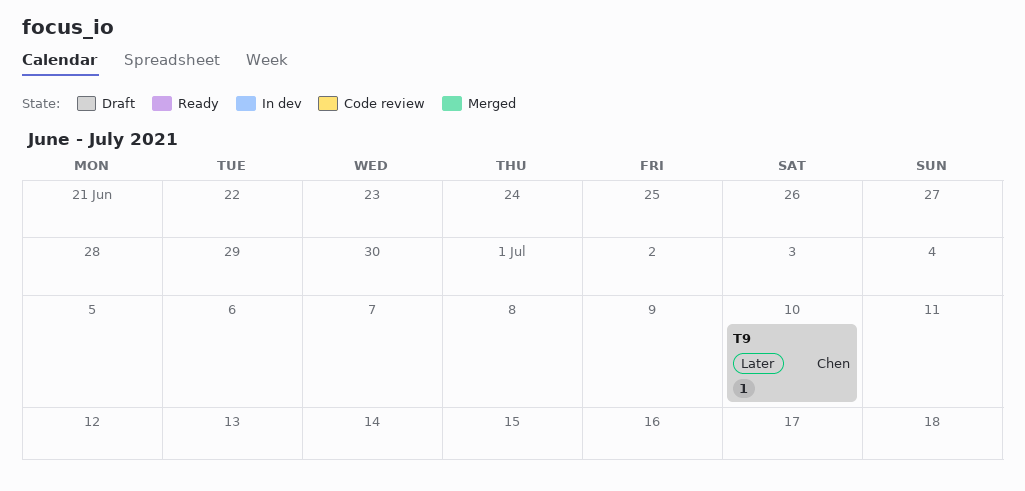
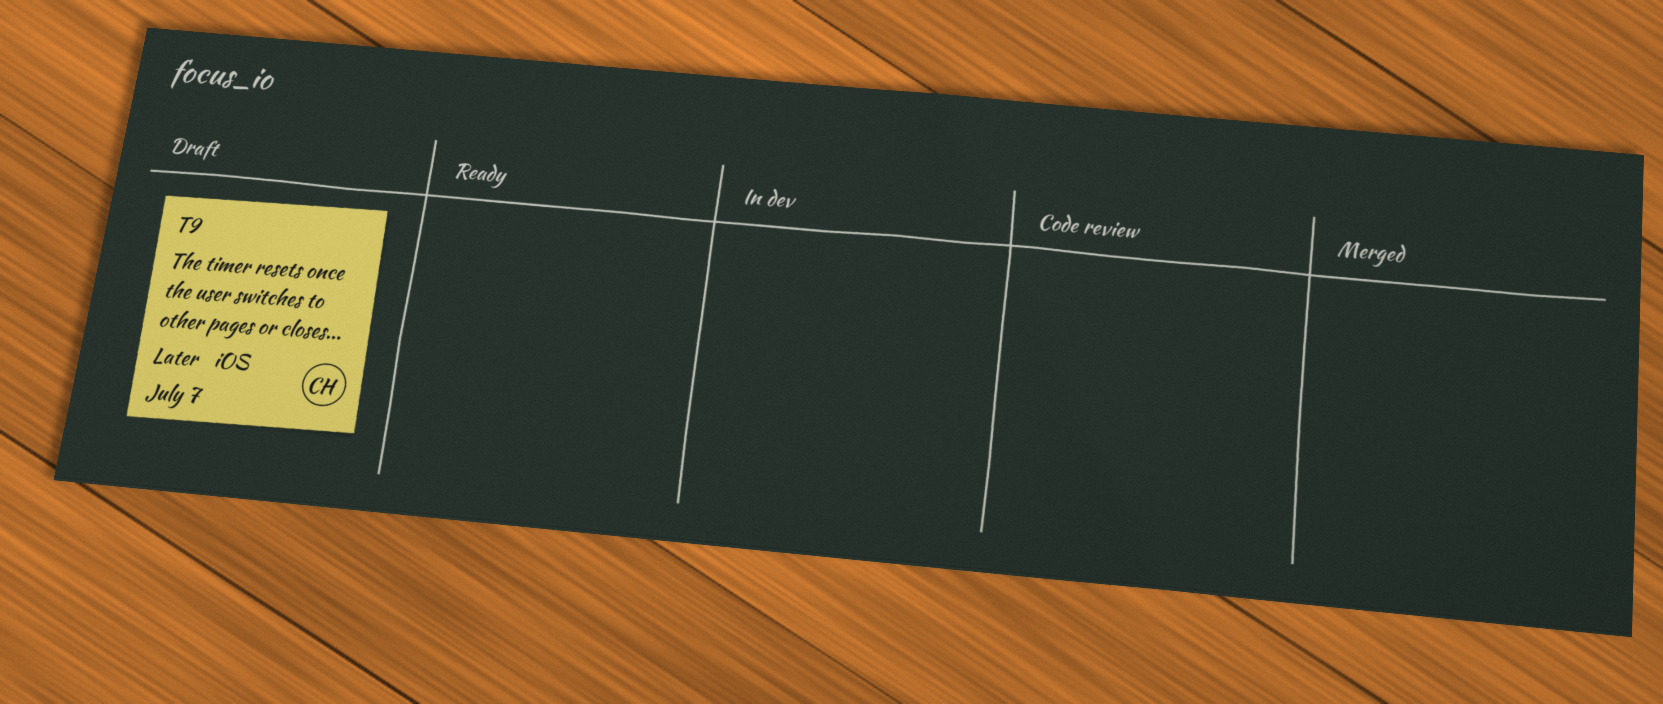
T9, due: Jul 10 -> Jul 7

